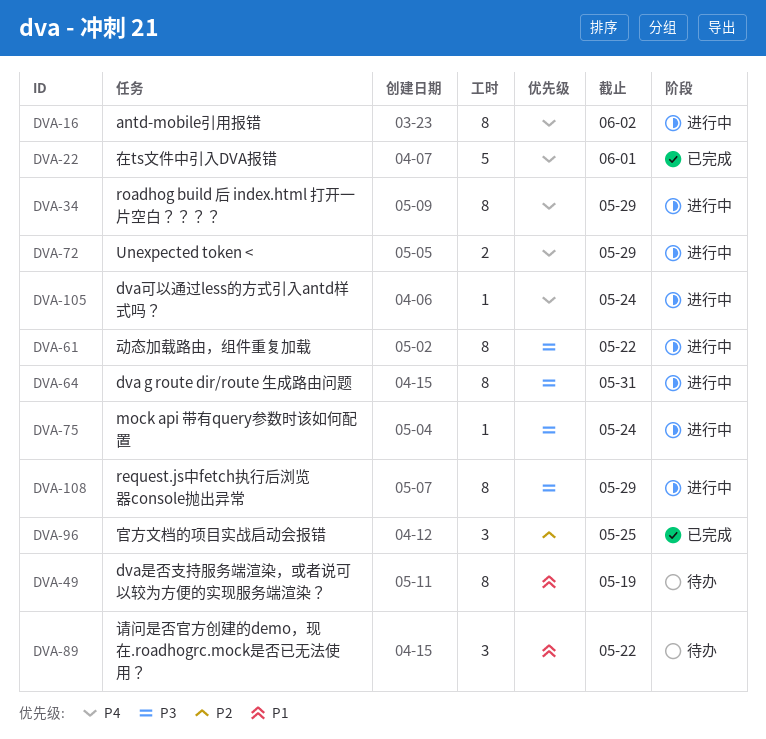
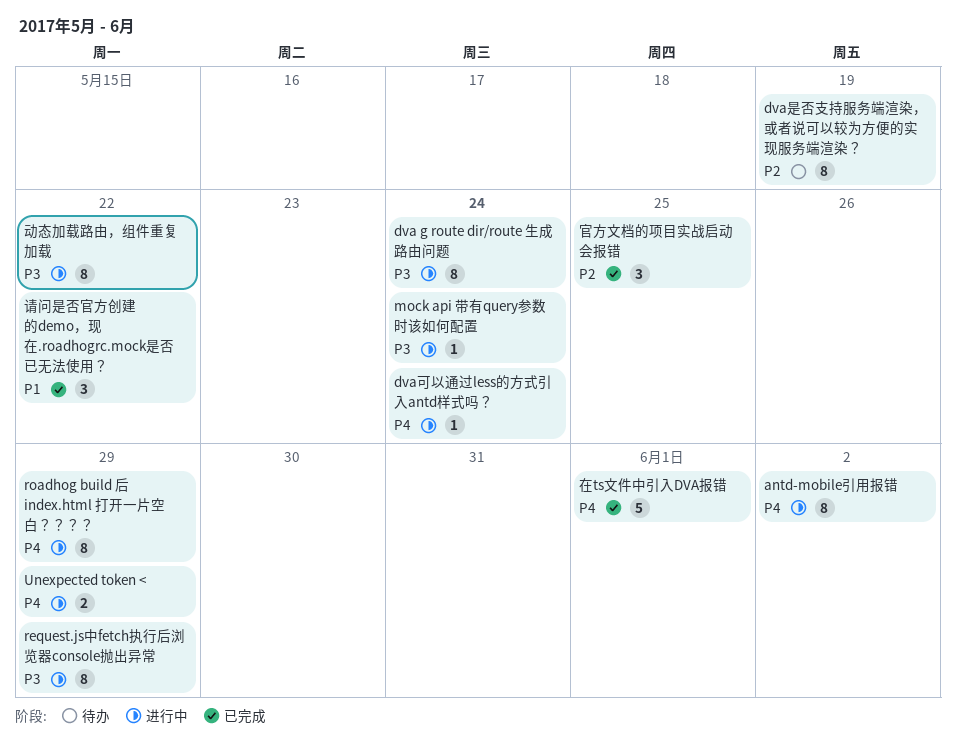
dva g route dir/route 生成路由问题, due: May 31 -> May 24
dva是否支持服务端渲染，或者说可以较为方便的实现服务端渲染？, priority: P1 -> P2
请问是否官方创建的demo，现在.roadhogrc.mock是否已无法使用？, status: 待办 -> 已完成

